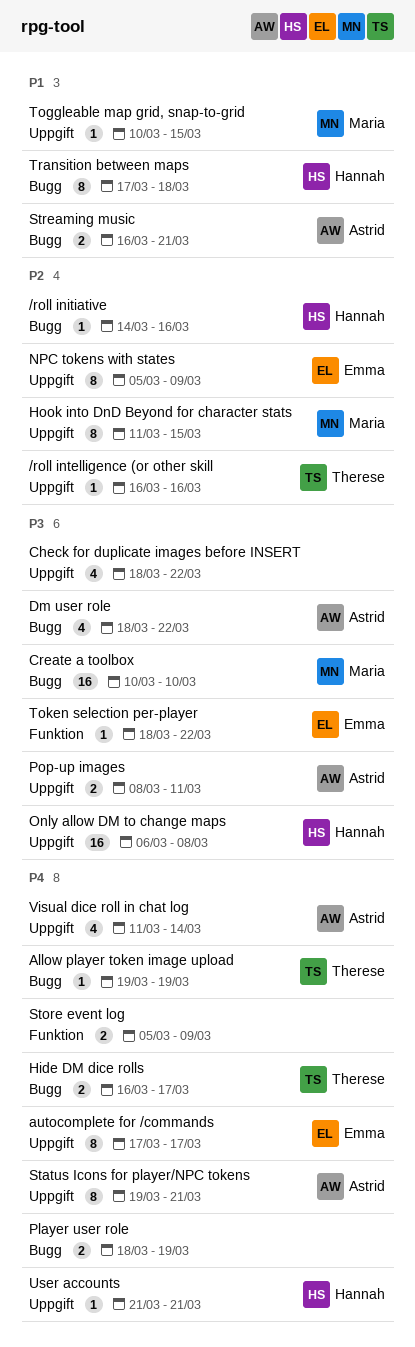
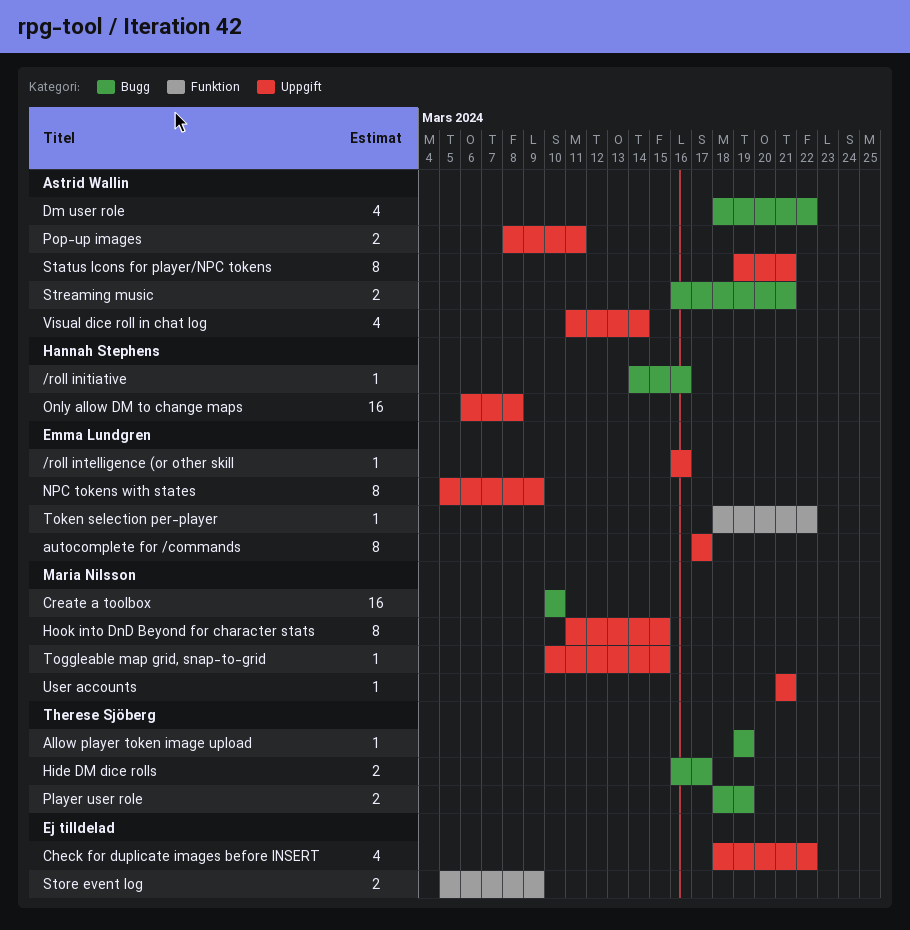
/roll intelligence (or other skill, owner: Therese Sjöberg -> Emma Lundgren
Player user role, owner: none -> Therese Sjöberg
Transition between maps: present -> none
User accounts, owner: Hannah Stephens -> Maria Nilsson

